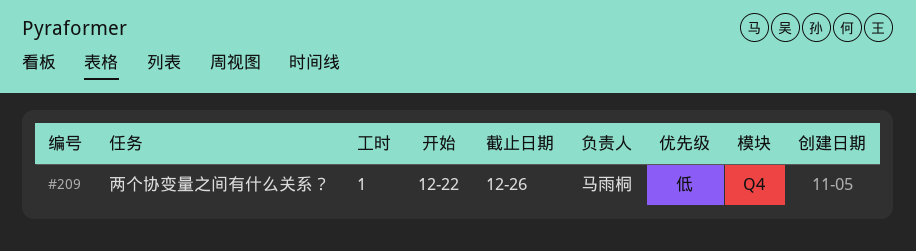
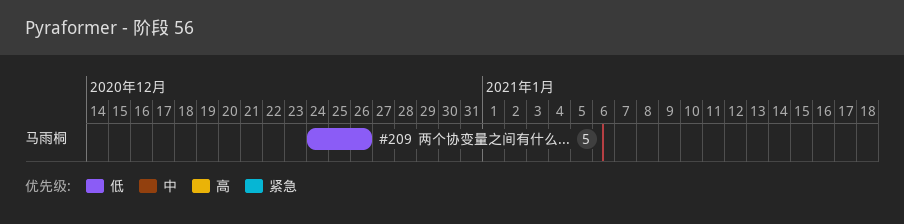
#209, estimate: 1 -> 5
#209, start: Dec 22 -> Dec 24

